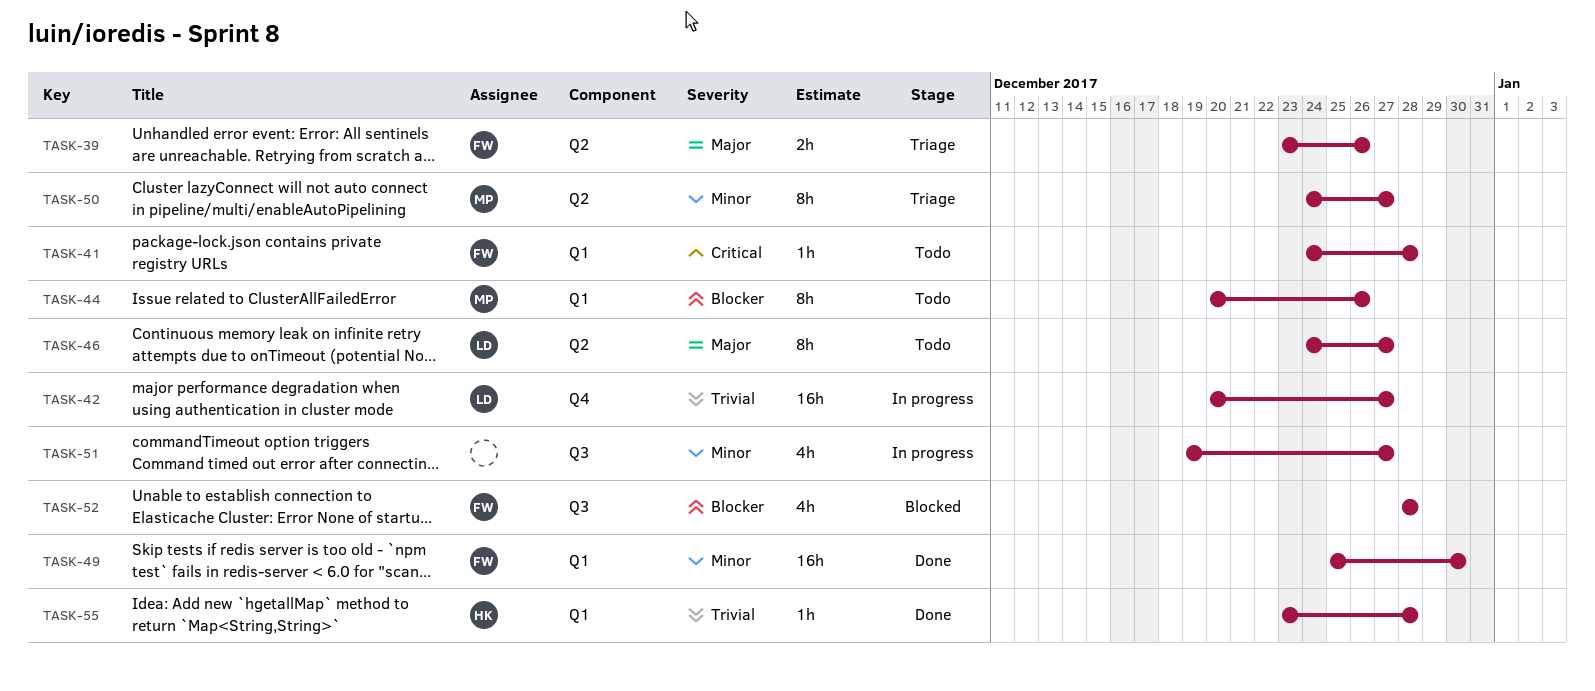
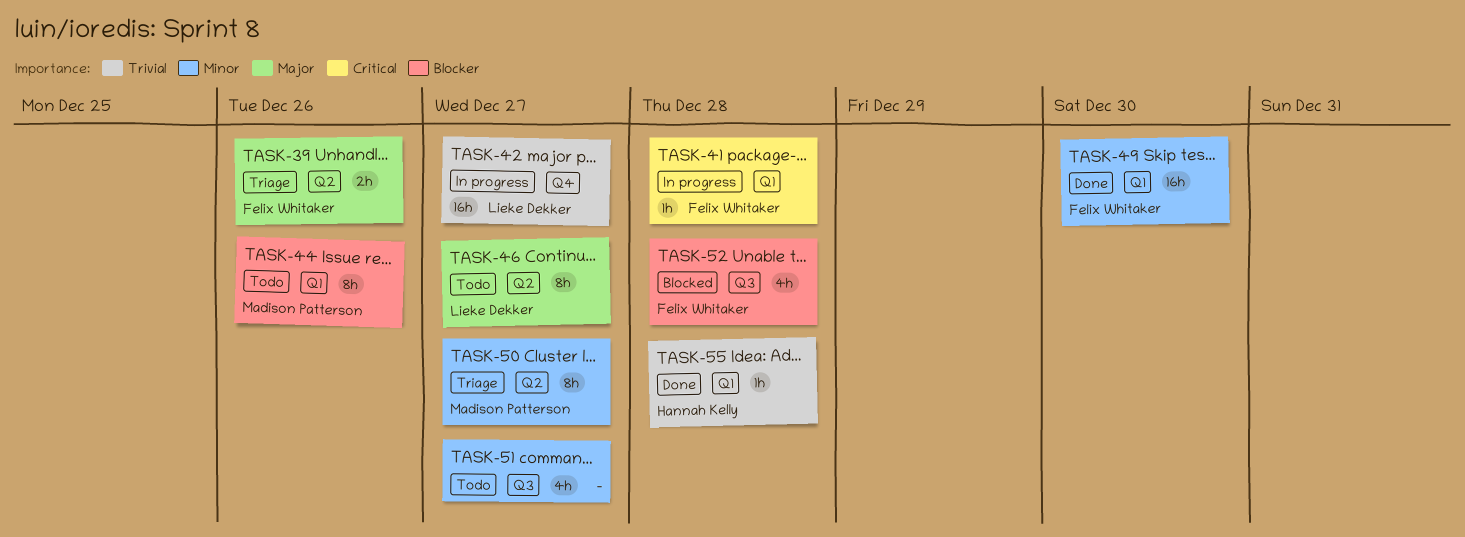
TASK-41, status: Todo -> In progress
TASK-51, status: In progress -> Todo

